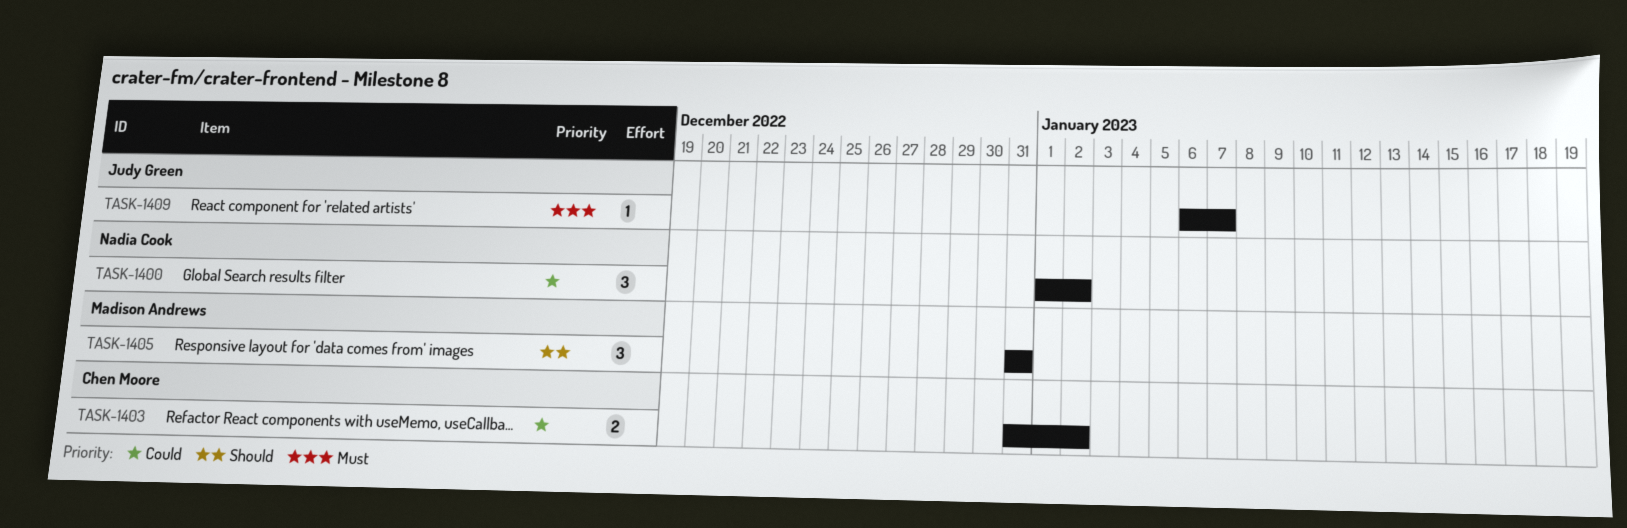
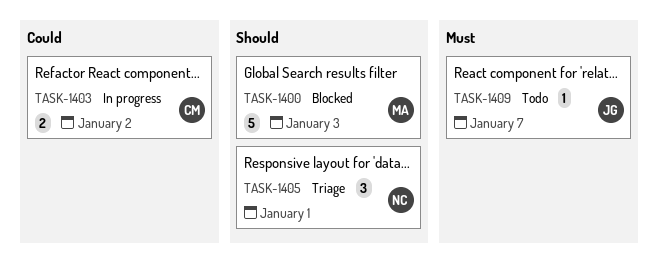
TASK-1400, owner: Nadia Cook -> Madison Andrews
TASK-1400, priority: Could -> Should
TASK-1400, estimate: 3 -> 5
TASK-1400, due: Jan 2 -> Jan 3
TASK-1405, owner: Madison Andrews -> Nadia Cook
TASK-1405, due: Dec 31 -> Jan 1

